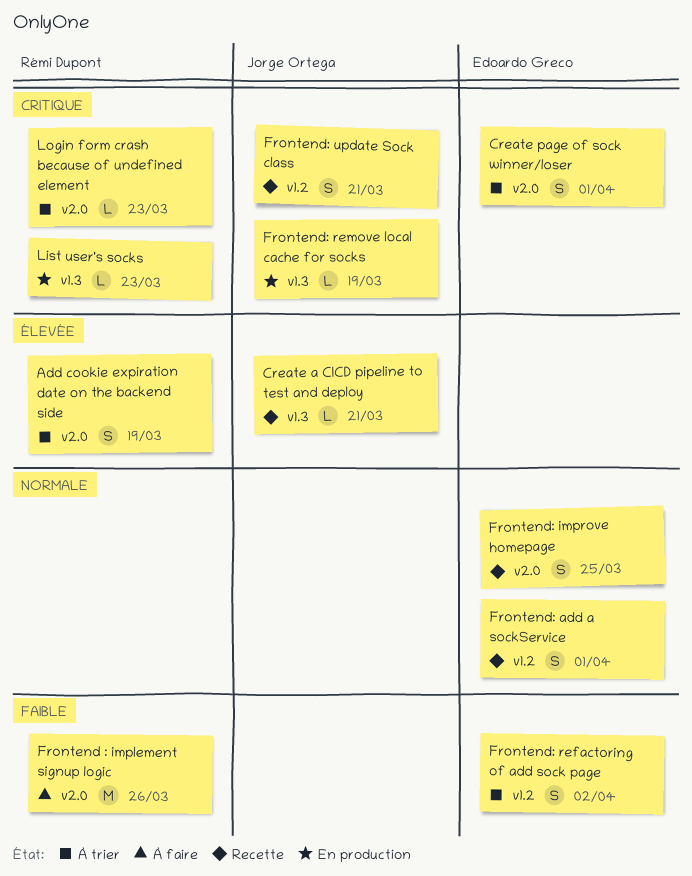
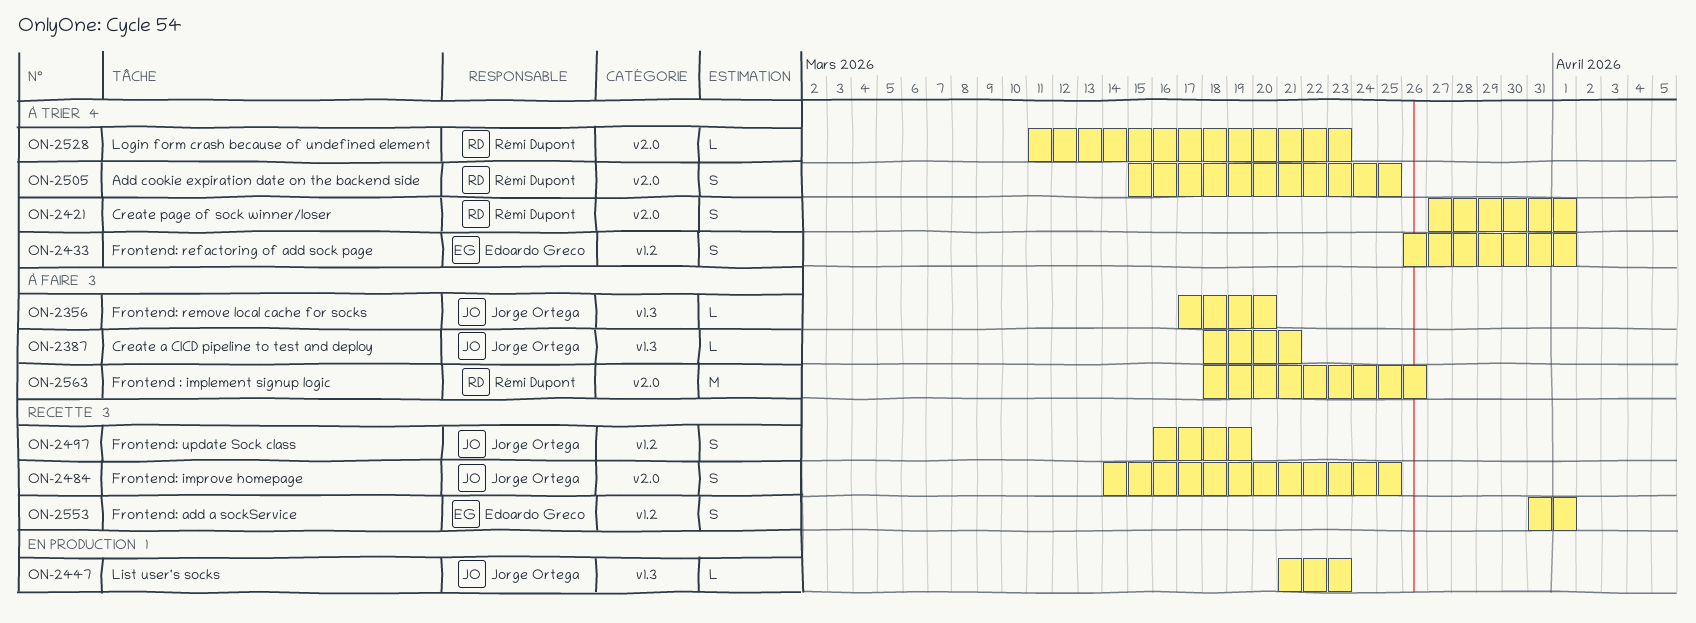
Add cookie expiration date on the backend side, due: Mar 19 -> Mar 25
Create a CICD pipeline to test and deploy, status: Recette -> À faire
Create page of sock winner/loser, owner: Edoardo Greco -> Rémi Dupont
Frontend: improve homepage, owner: Edoardo Greco -> Jorge Ortega
Frontend: refactoring of add sock page, due: Apr 2 -> Apr 1
Frontend: remove local cache for socks, status: En production -> À faire
Frontend: remove local cache for socks, due: Mar 19 -> Mar 20
Frontend: update Sock class, due: Mar 21 -> Mar 19
List user's socks, owner: Rémi Dupont -> Jorge Ortega

